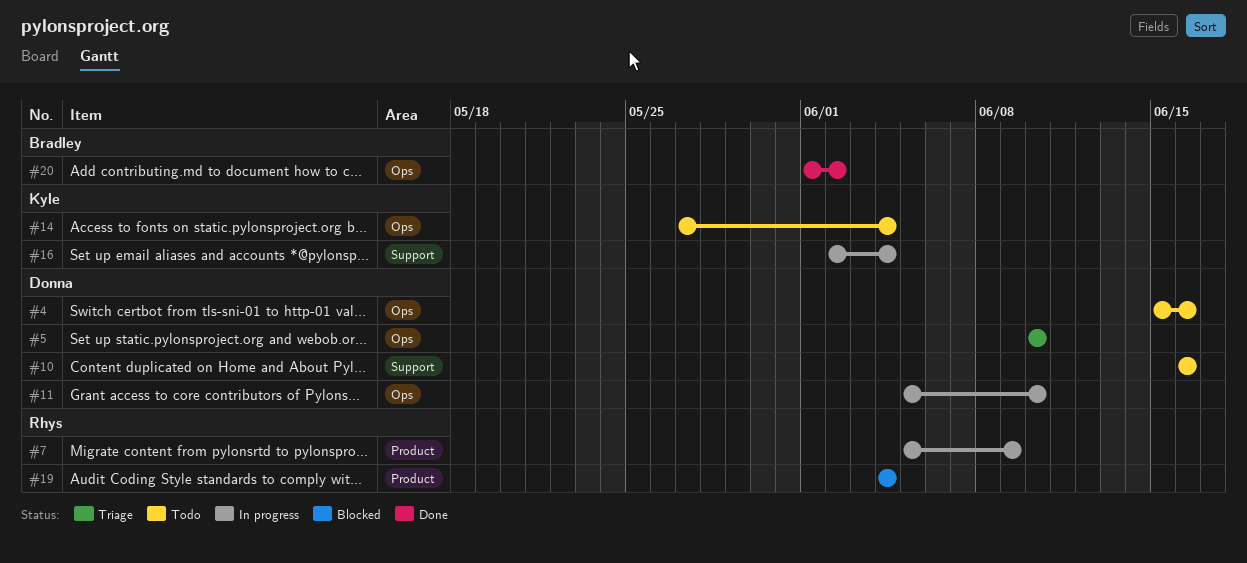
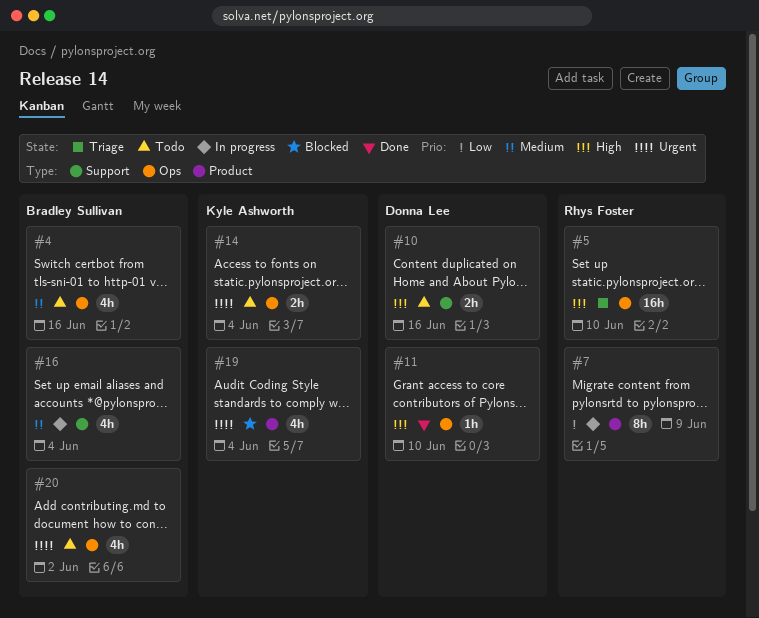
#4, owner: Donna Lee -> Bradley Sullivan
#5, owner: Donna Lee -> Rhys Foster
#11, status: In progress -> Done
#16, owner: Kyle Ashworth -> Bradley Sullivan
#19, owner: Rhys Foster -> Kyle Ashworth
#20, status: Done -> Todo

